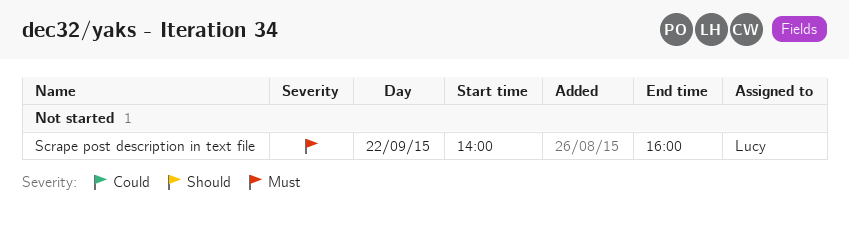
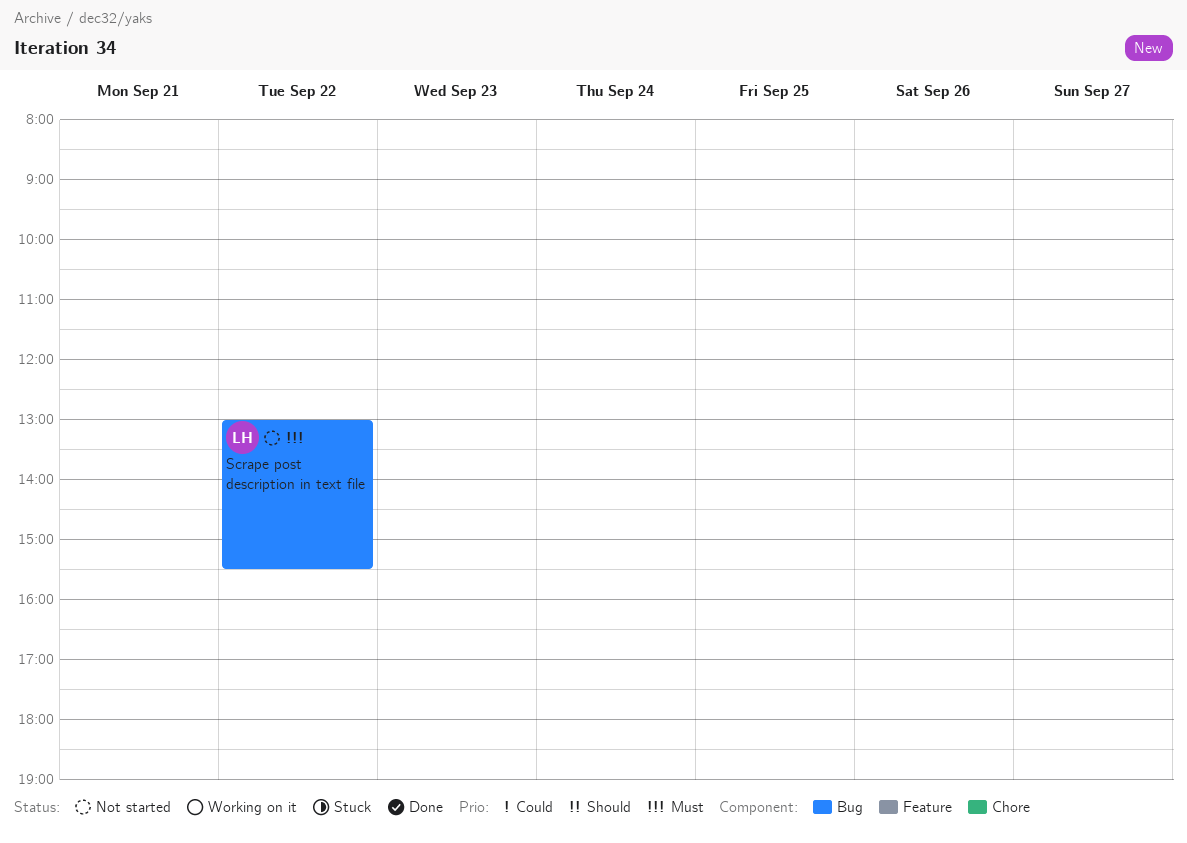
Scrape post description in text file, begins: 14:00 -> 13:00
Scrape post description in text file, ends: 16:00 -> 15:30

